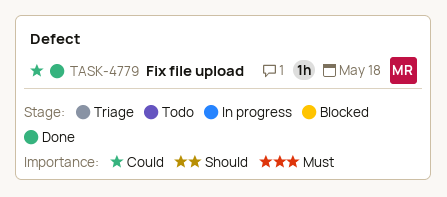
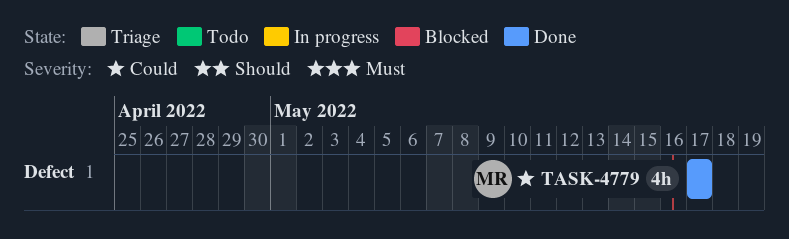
TASK-4779, estimate: 1h -> 4h
TASK-4779, due: May 18 -> May 17

